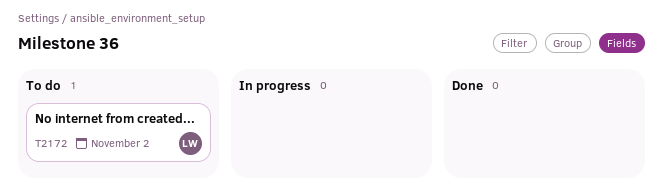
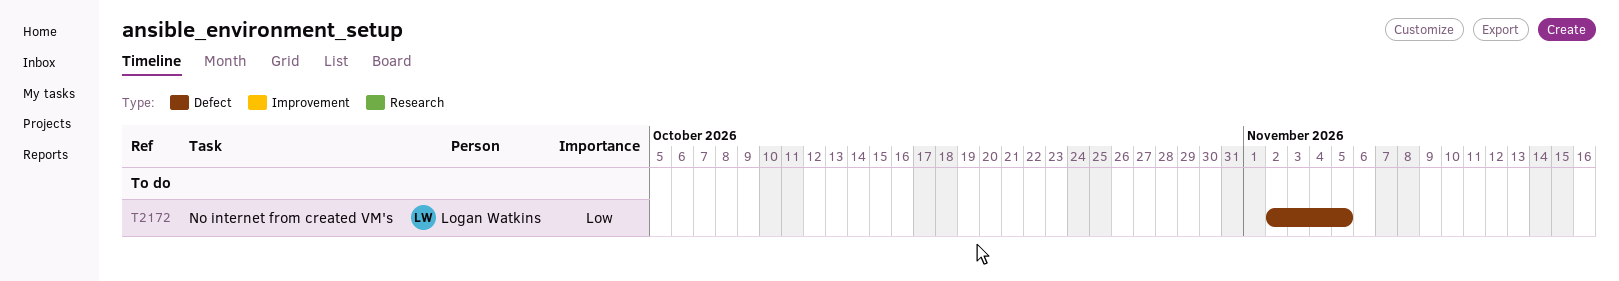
T2172, due: Nov 2 -> Nov 5

